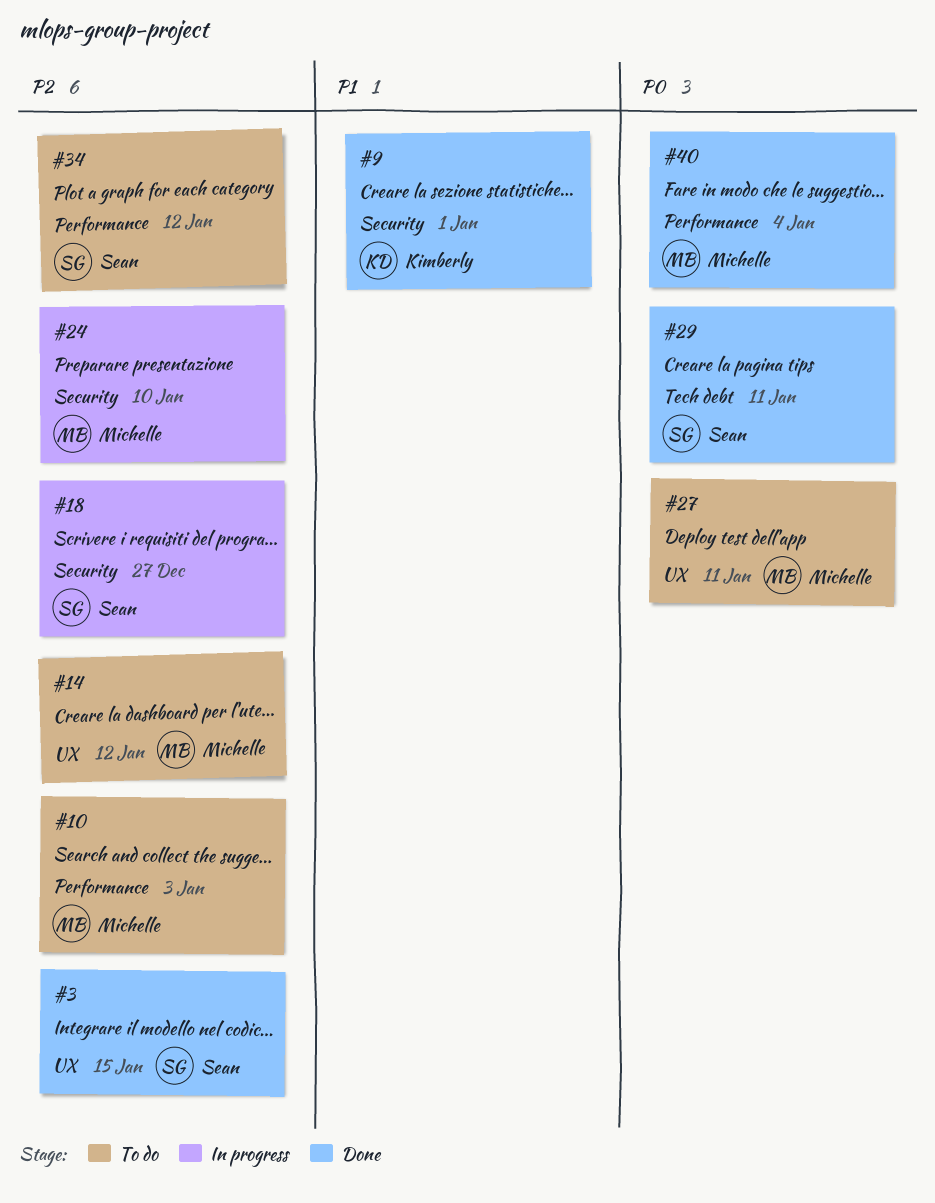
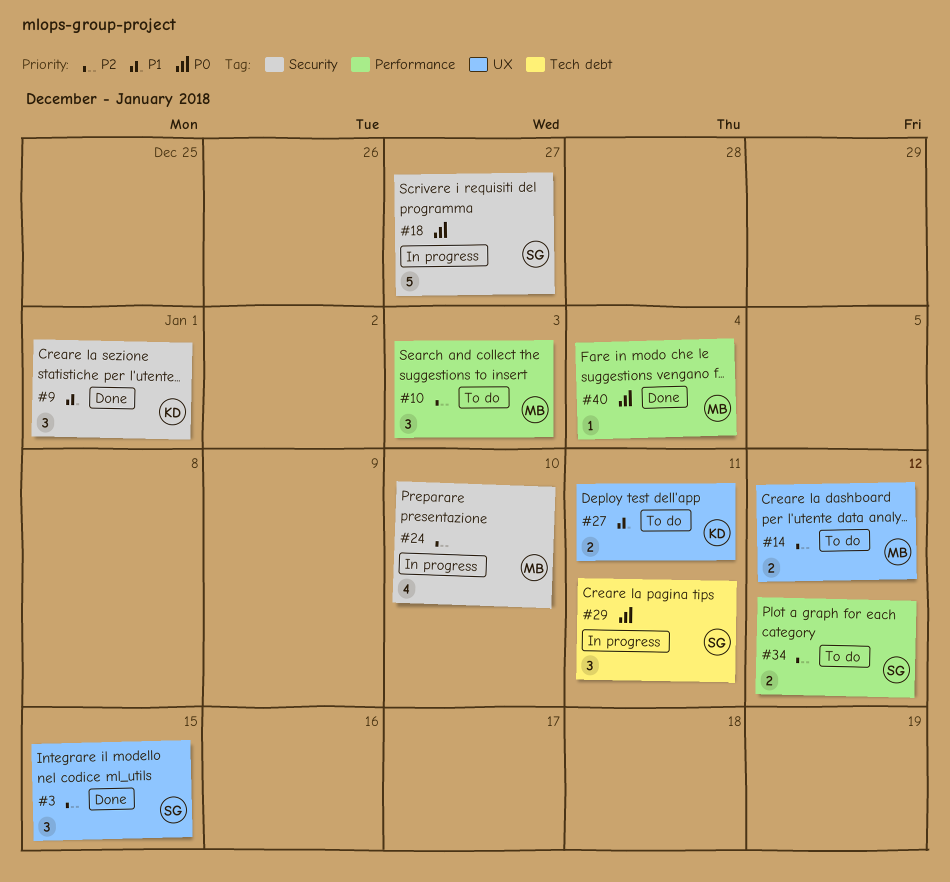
#18, priority: P2 -> P0
#27, owner: Michelle -> Kimberly
#27, priority: P0 -> P1
#29, status: Done -> In progress

